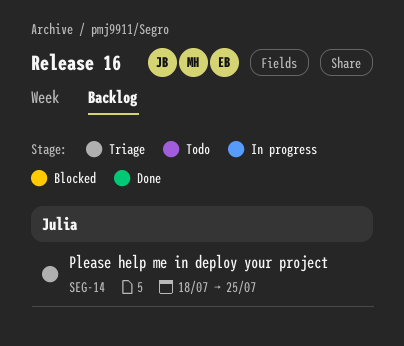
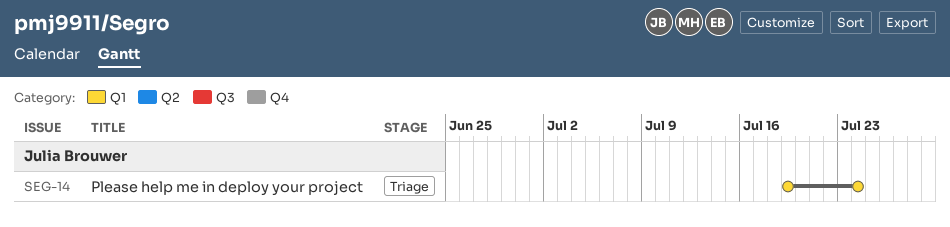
SEG-14, start: Jul 18 -> Jul 19
SEG-14, due: Jul 25 -> Jul 24

